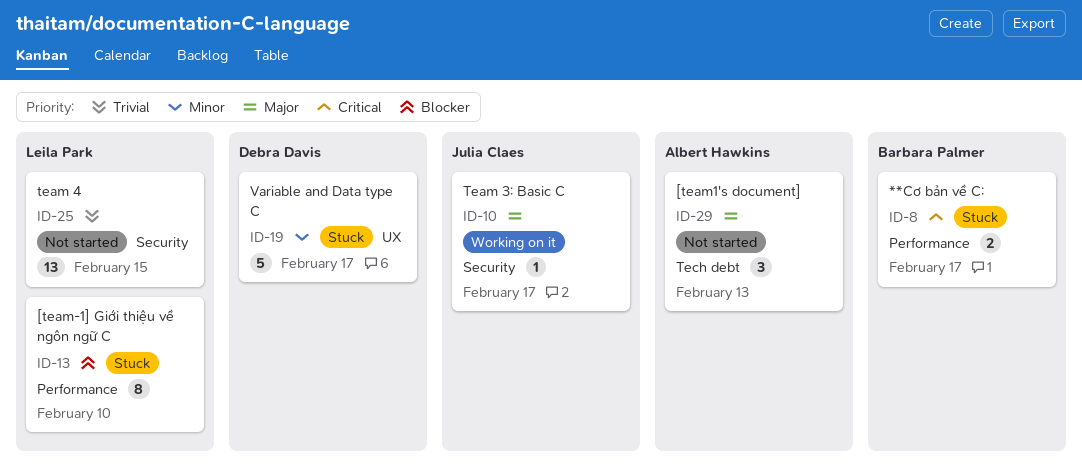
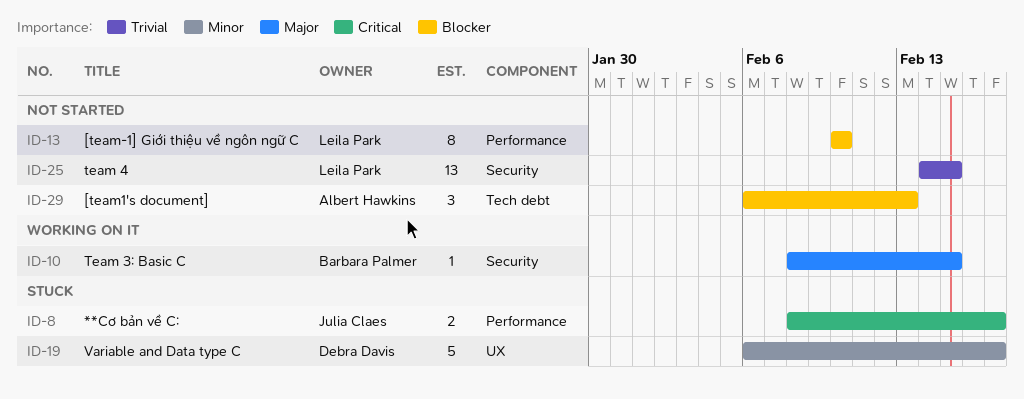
ID-8, owner: Barbara Palmer -> Julia Claes
ID-10, owner: Julia Claes -> Barbara Palmer
ID-10, due: Feb 17 -> Feb 15
ID-13, status: Stuck -> Not started
ID-29, priority: Major -> Blocker

